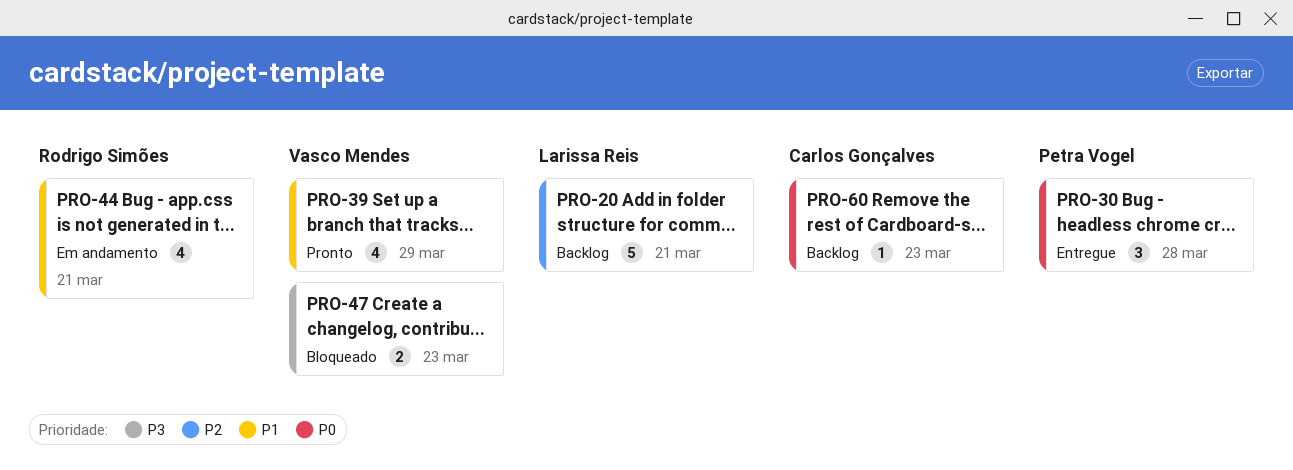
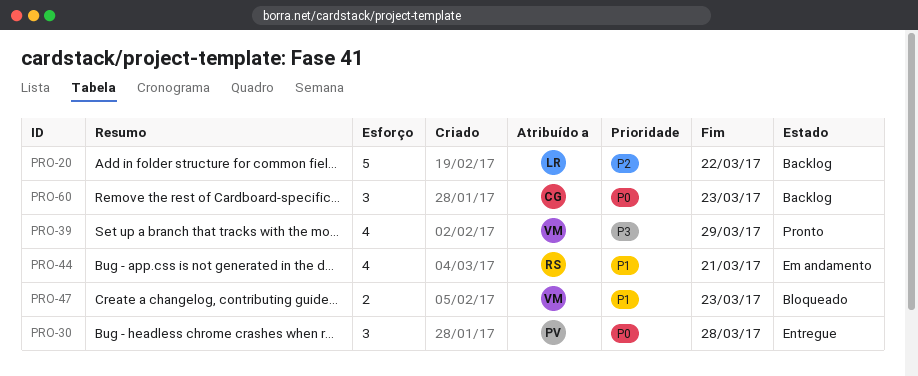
PRO-20, due: Mar 21 -> Mar 22
PRO-39, priority: P1 -> P3
PRO-47, priority: P3 -> P1
PRO-60, estimate: 1 -> 3

